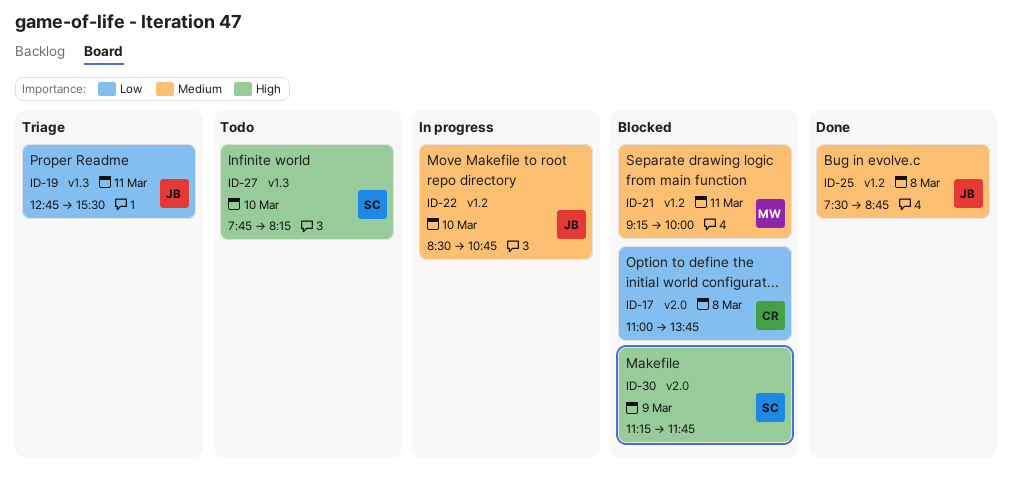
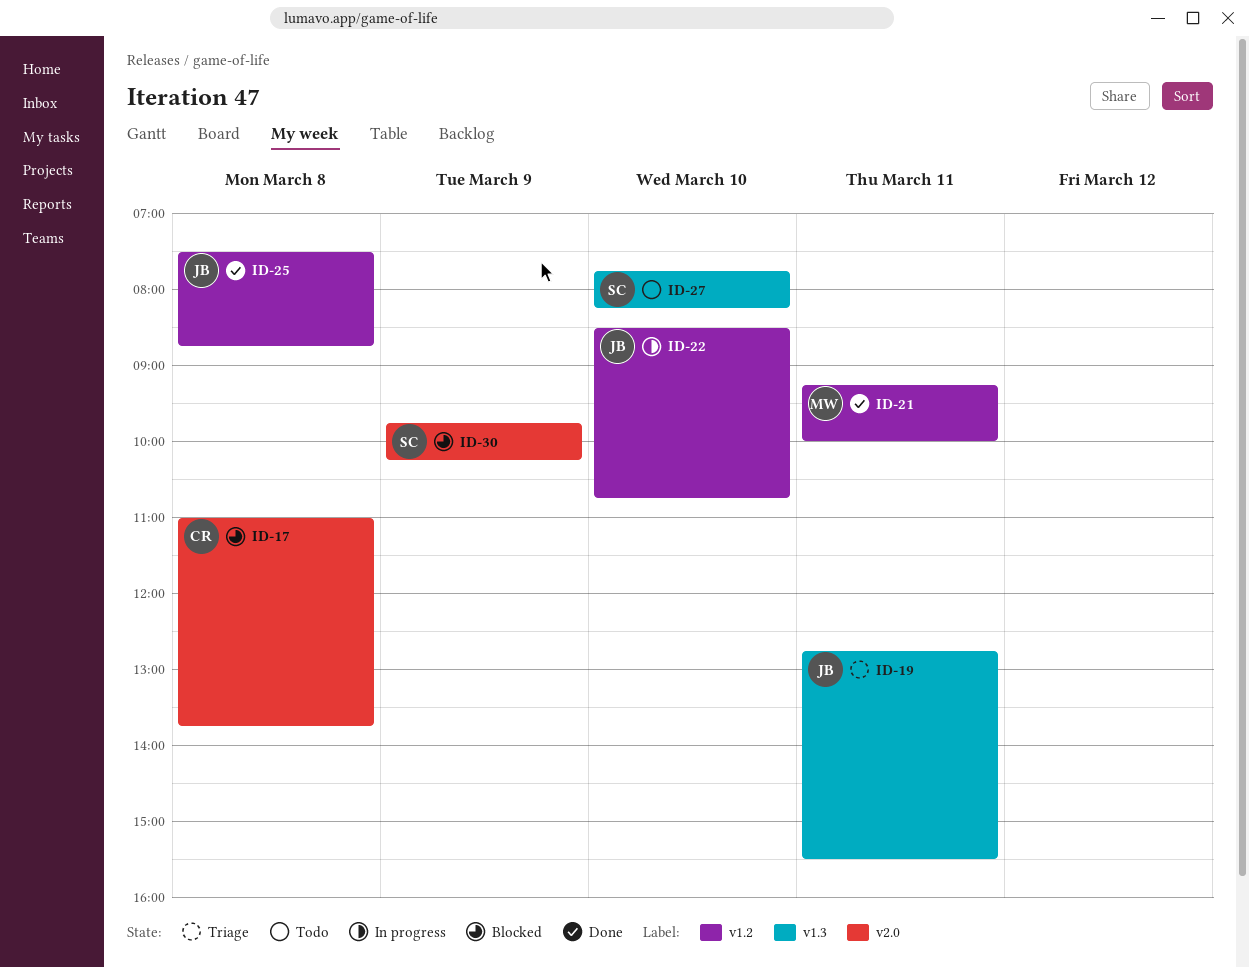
ID-21, status: Blocked -> Done
ID-30, begins: 11:15 -> 09:45
ID-30, ends: 11:45 -> 10:15

